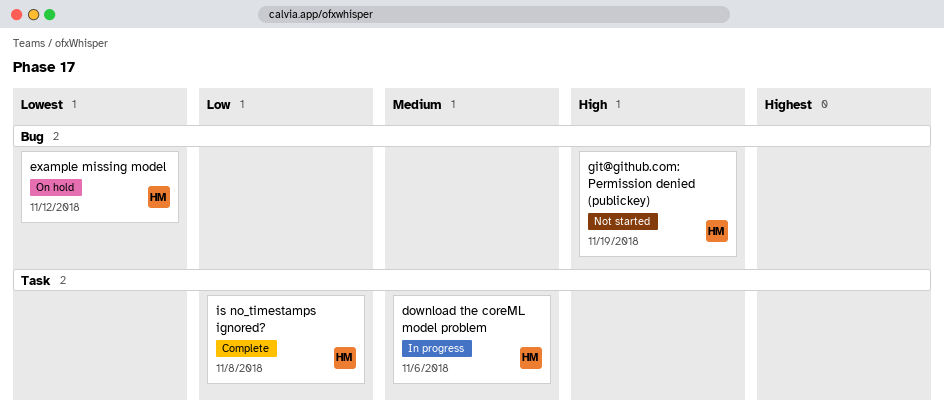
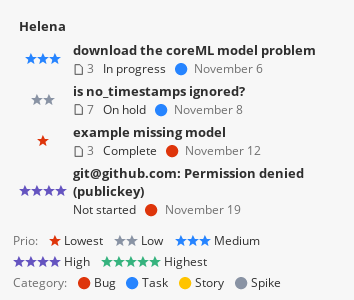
example missing model, status: On hold -> Complete
is no_timestamps ignored?, status: Complete -> On hold

